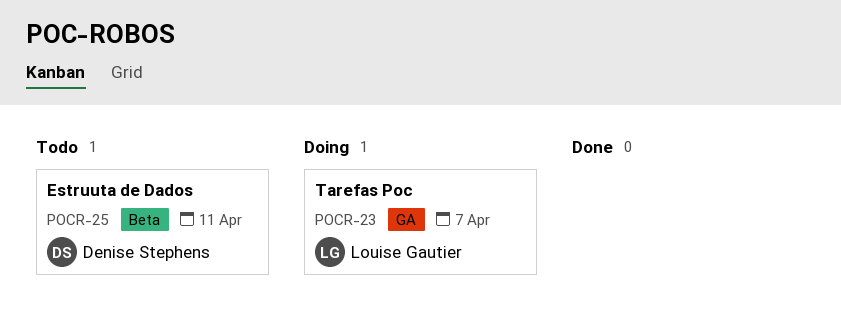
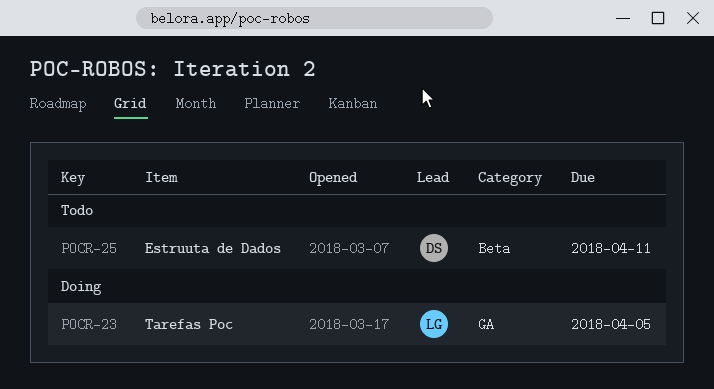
POCR-23, due: Apr 7 -> Apr 5

